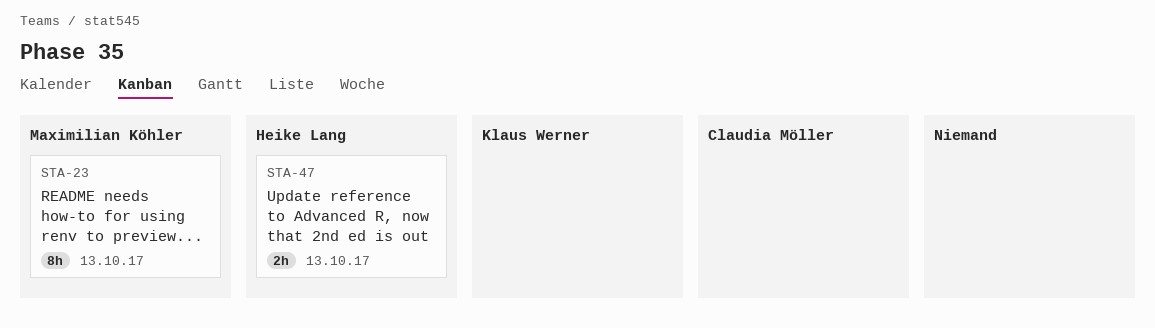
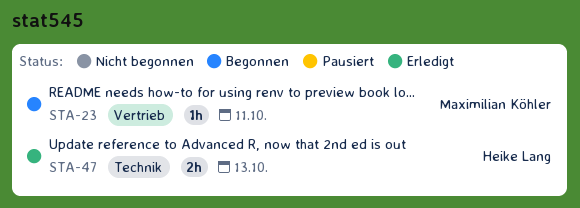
STA-23, estimate: 8h -> 1h
STA-23, due: Oct 13 -> Oct 11

